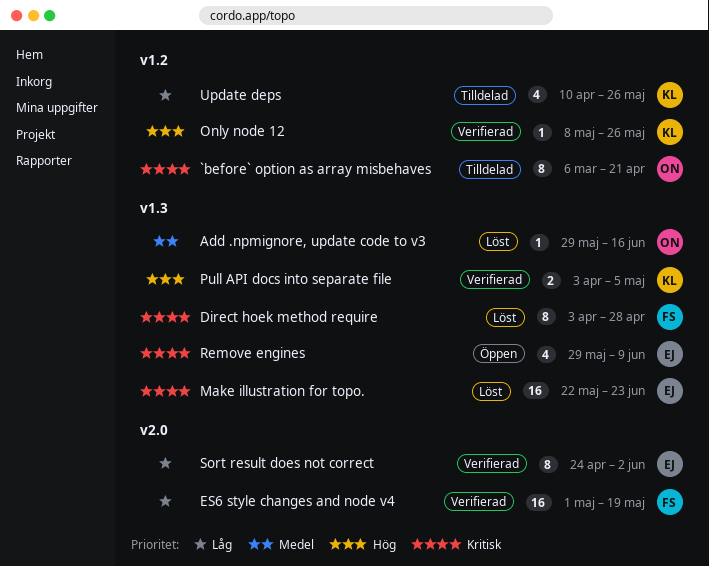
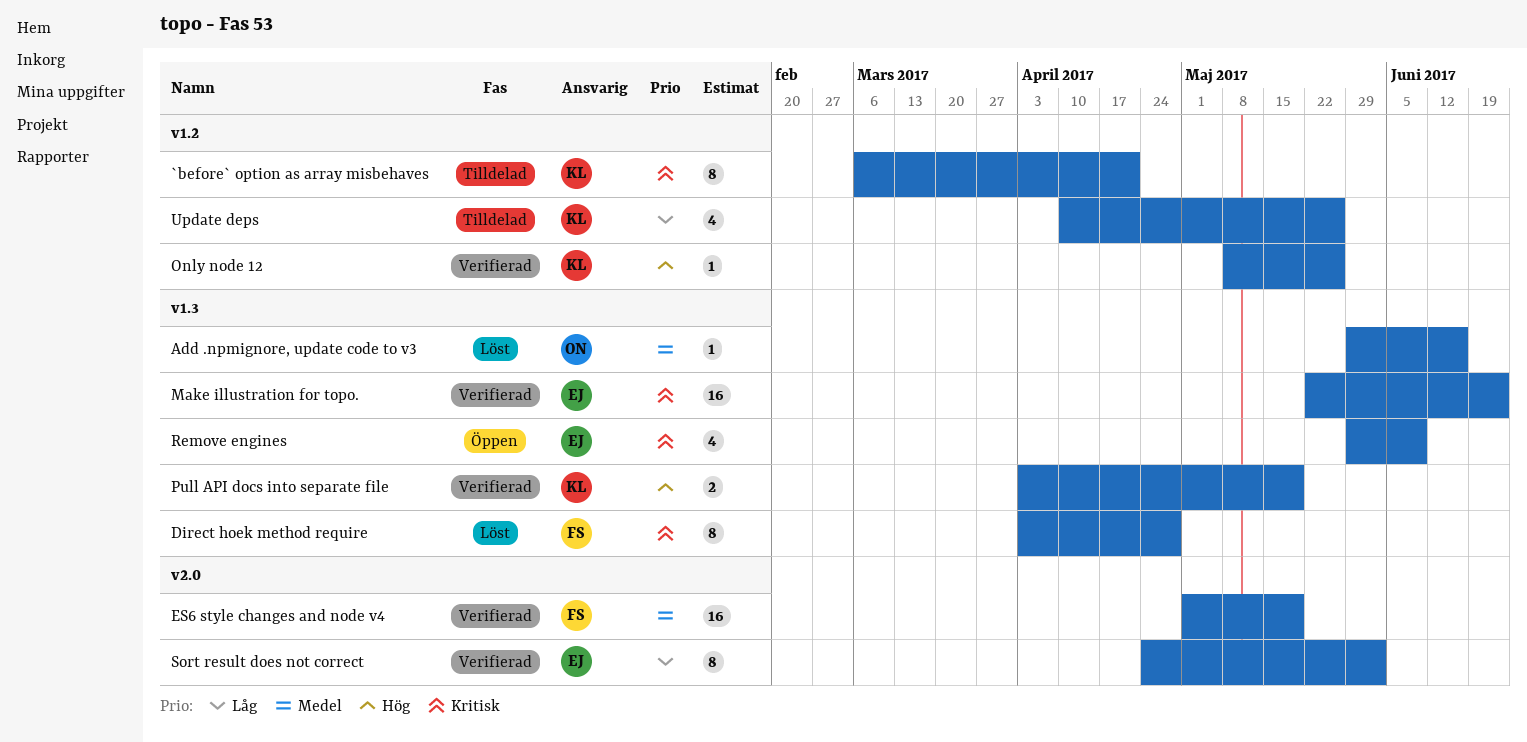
`before` option as array misbehaves, owner: ON -> KL
ES6 style changes and node v4, priority: Låg -> Medel
Make illustration for topo., status: Löst -> Verifierad
Pull API docs into separate file, due: May 5 -> May 19

